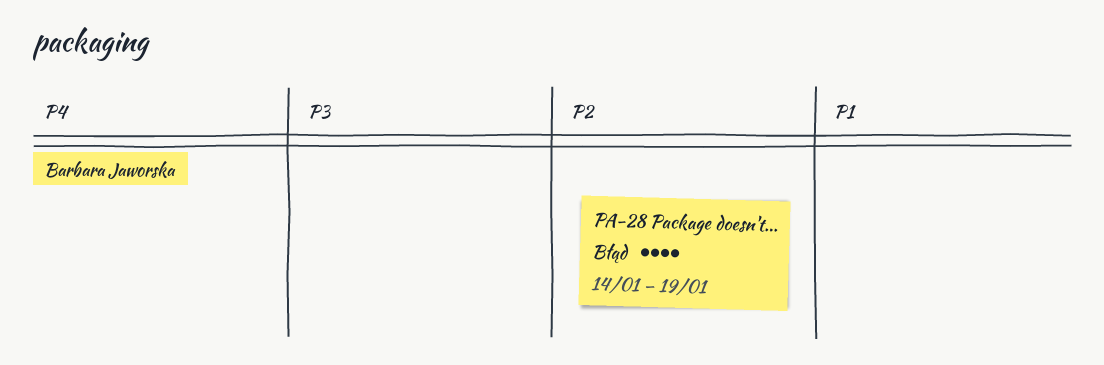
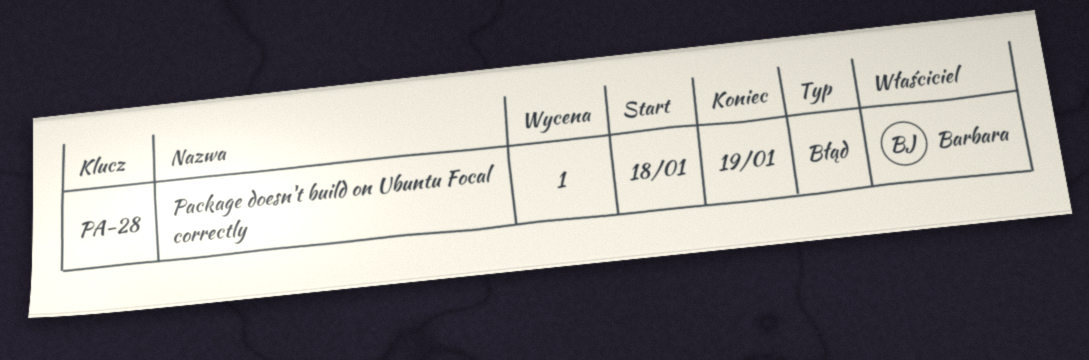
PA-28, estimate: 4 -> 1
PA-28, start: Jan 14 -> Jan 18

